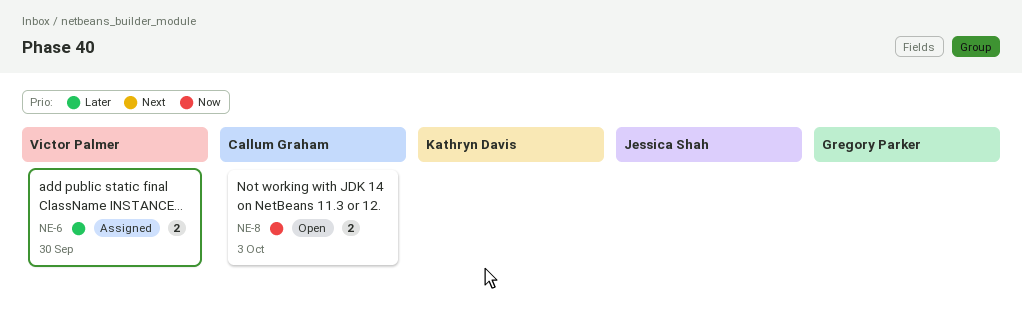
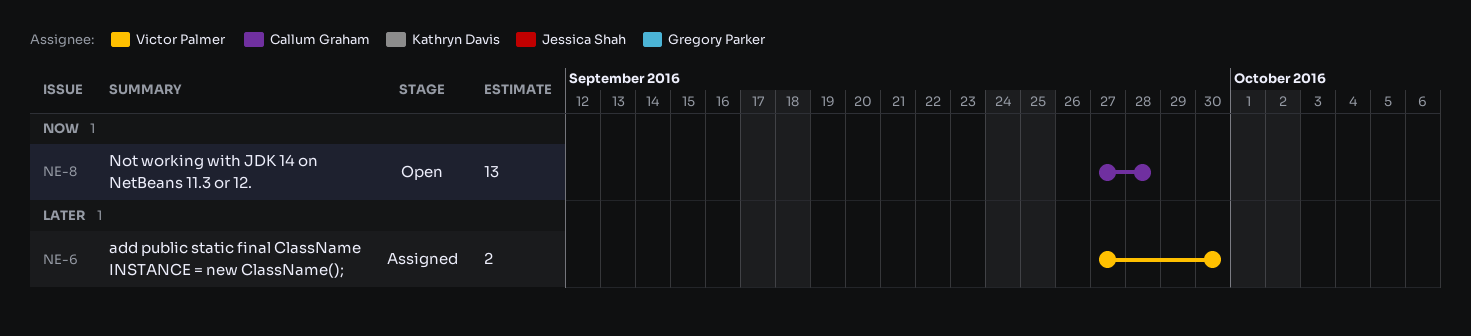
NE-8, estimate: 2 -> 13
NE-8, due: Oct 3 -> Sep 28

